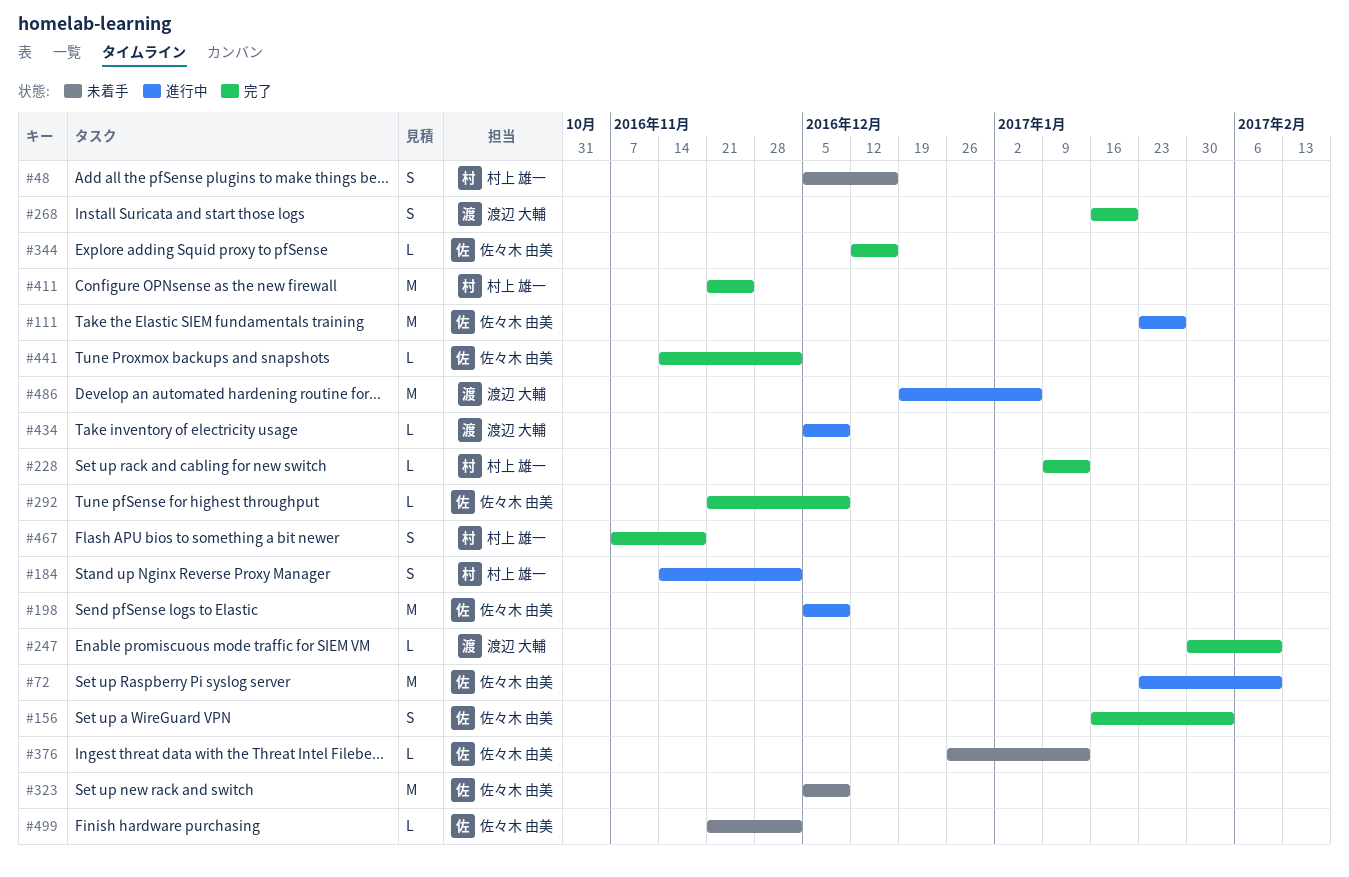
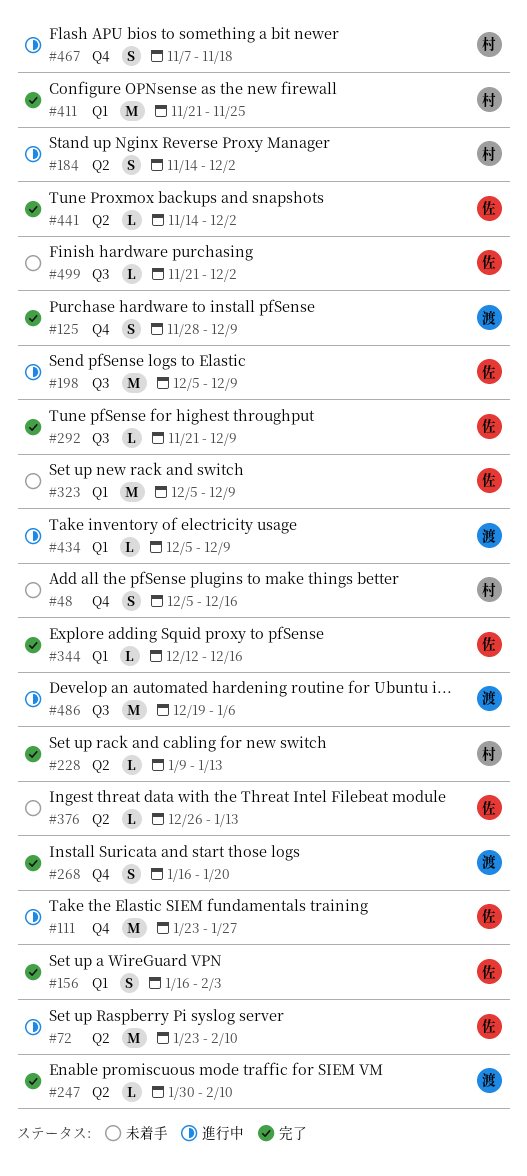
#125: none -> present
#467, status: 完了 -> 進行中

